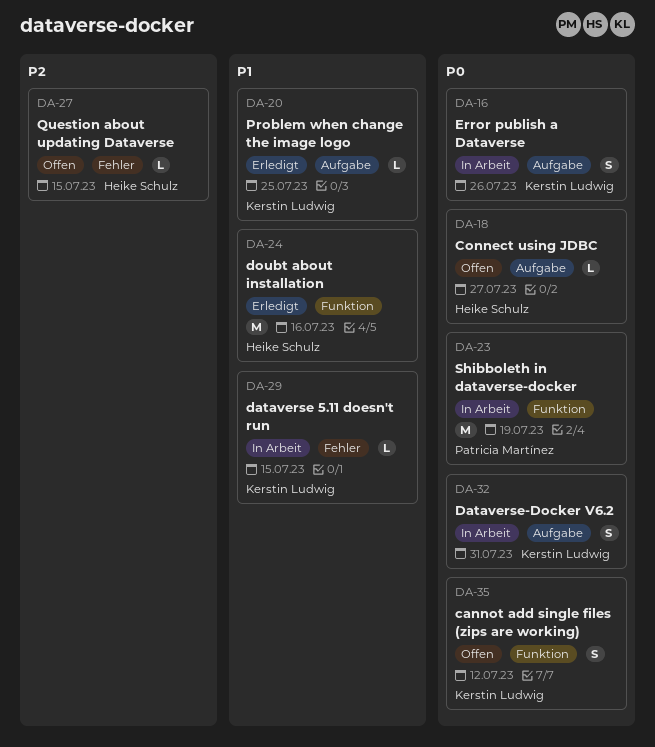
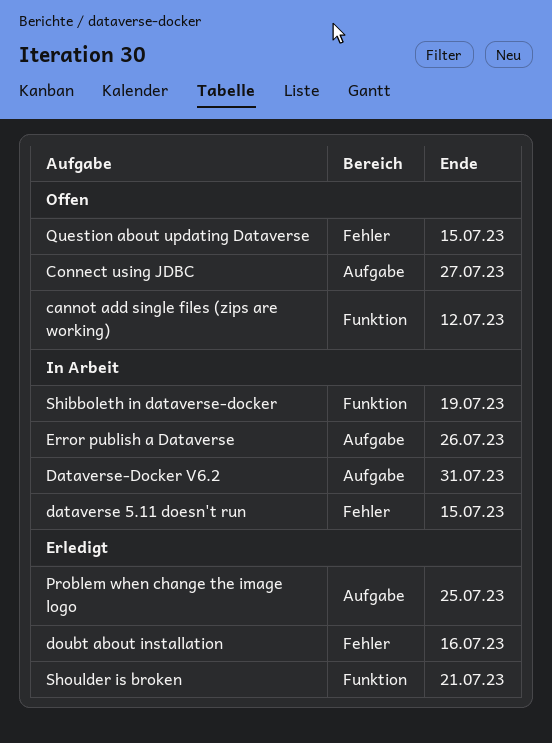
doubt about installation, label: Funktion -> Fehler
Shoulder is broken: none -> present

